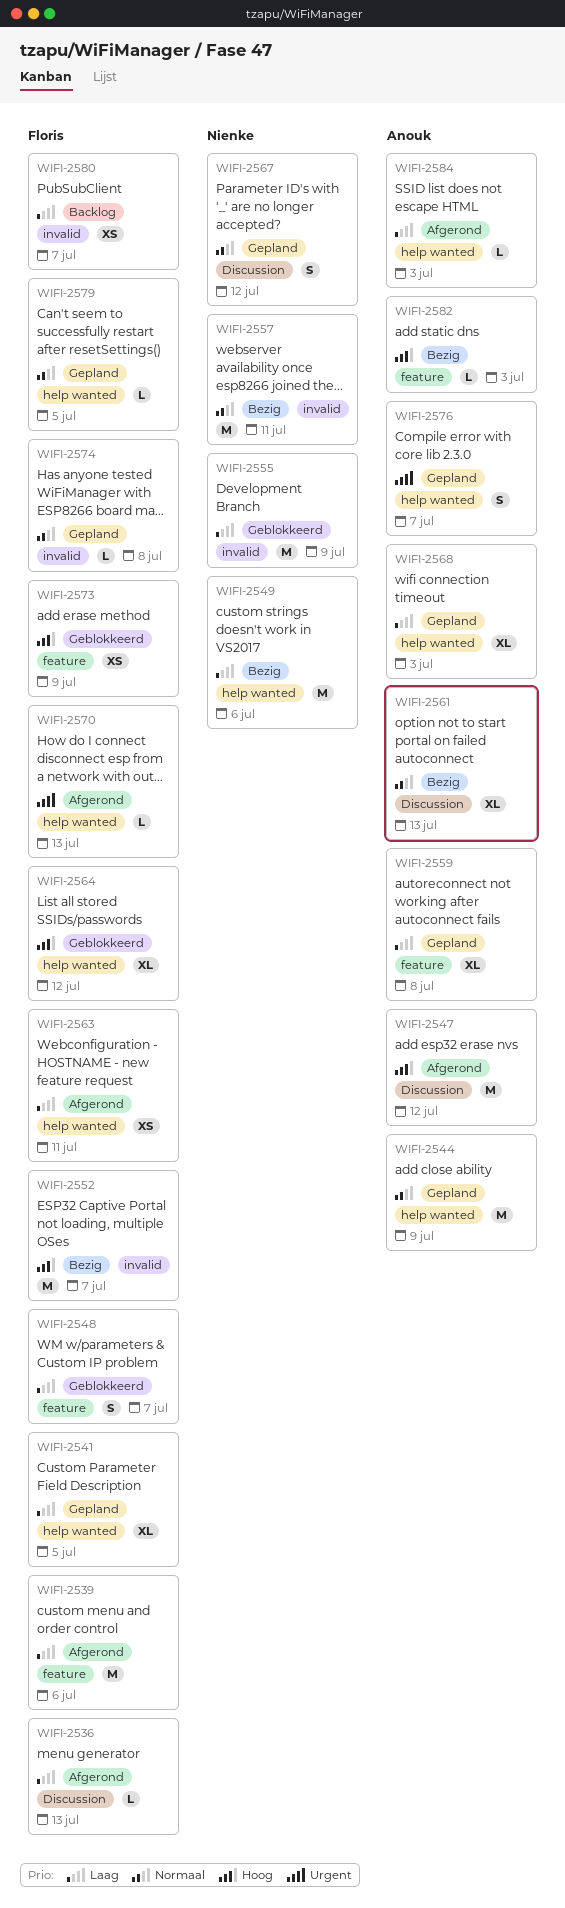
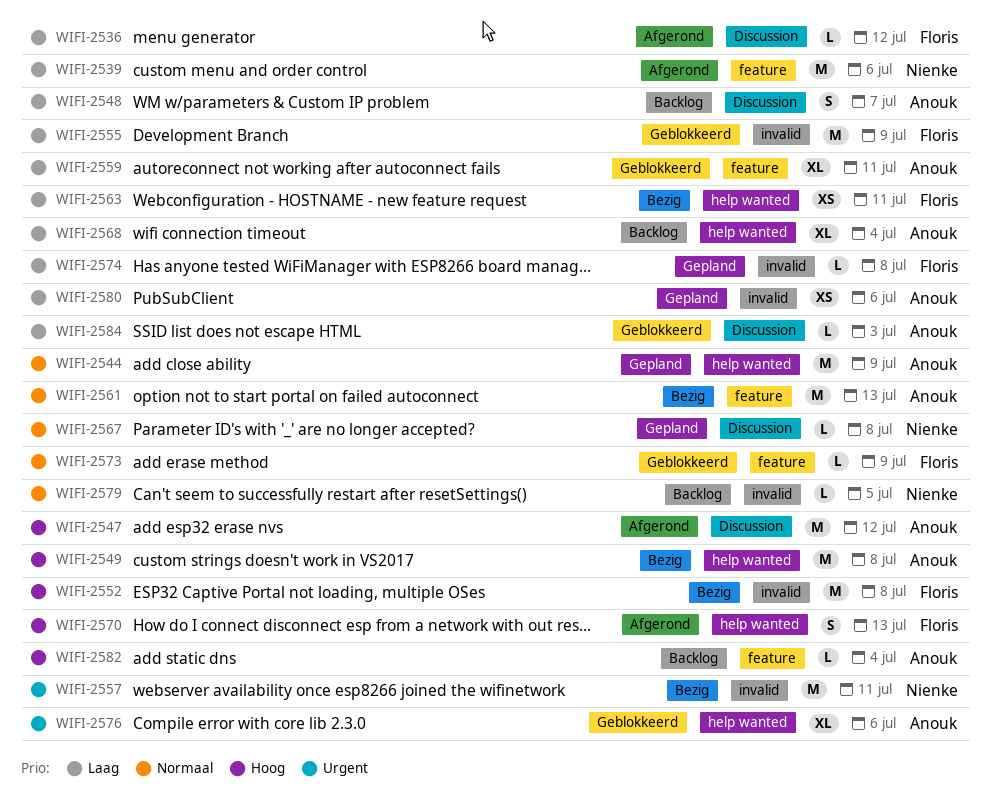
WIFI-2536, due: Jul 13 -> Jul 12
WIFI-2539, owner: Floris -> Nienke
WIFI-2541: present -> none
WIFI-2548, status: Geblokkeerd -> Backlog
WIFI-2548, owner: Floris -> Anouk
WIFI-2548, label: feature -> Discussion
WIFI-2549, owner: Nienke -> Anouk
WIFI-2549, priority: Laag -> Hoog
WIFI-2549, due: Jul 6 -> Jul 8
WIFI-2552, due: Jul 7 -> Jul 8
WIFI-2555, owner: Nienke -> Floris
WIFI-2557, priority: Normaal -> Urgent
WIFI-2559, status: Gepland -> Geblokkeerd
WIFI-2559, due: Jul 8 -> Jul 11
WIFI-2561, label: Discussion -> feature
WIFI-2561, estimate: XL -> M
WIFI-2563, status: Afgerond -> Bezig
WIFI-2564: present -> none
WIFI-2567, estimate: S -> L
WIFI-2567, due: Jul 12 -> Jul 8
WIFI-2568, status: Gepland -> Backlog
WIFI-2568, due: Jul 3 -> Jul 4
WIFI-2570, priority: Urgent -> Hoog
WIFI-2570, estimate: L -> S
WIFI-2573, priority: Hoog -> Normaal
WIFI-2573, estimate: XS -> L
WIFI-2574, priority: Normaal -> Laag
WIFI-2576, status: Gepland -> Geblokkeerd
WIFI-2576, estimate: S -> XL
WIFI-2576, due: Jul 7 -> Jul 6
WIFI-2579, status: Gepland -> Backlog
WIFI-2579, owner: Floris -> Nienke
WIFI-2579, label: help wanted -> invalid
WIFI-2580, status: Backlog -> Gepland
WIFI-2580, owner: Floris -> Anouk
WIFI-2580, due: Jul 7 -> Jul 6
WIFI-2582, status: Bezig -> Backlog
WIFI-2582, due: Jul 3 -> Jul 4
WIFI-2584, status: Afgerond -> Geblokkeerd
WIFI-2584, label: help wanted -> Discussion

